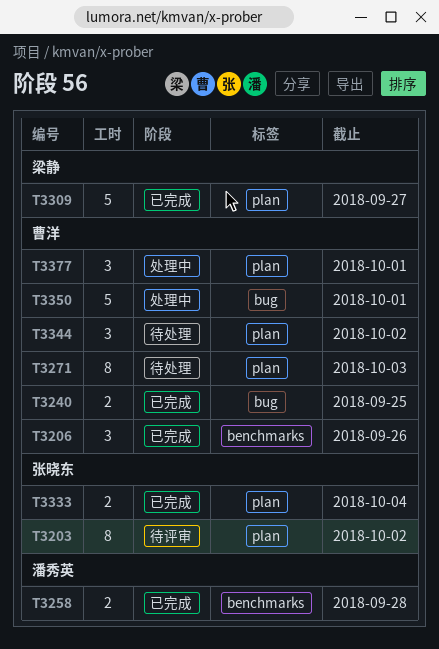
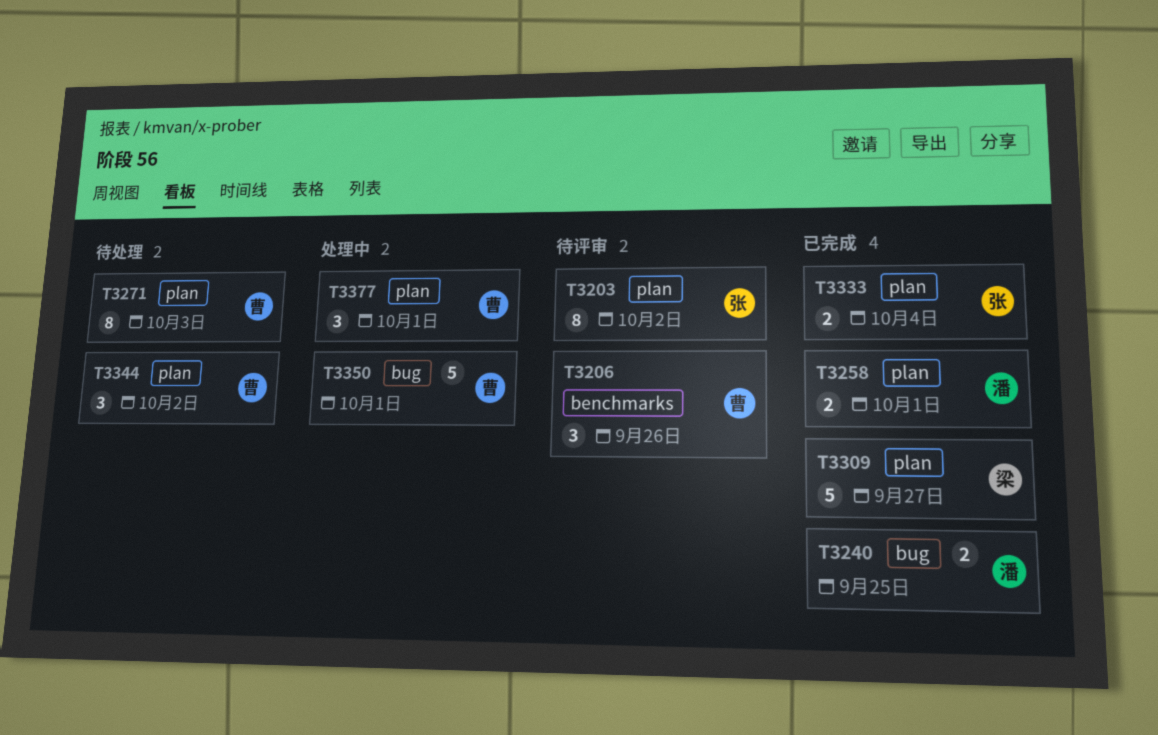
T3206, status: 已完成 -> 待评审
T3240, owner: 曹洋 -> 潘秀英
T3258, label: benchmarks -> plan
T3258, due: Sep 28 -> Oct 1

